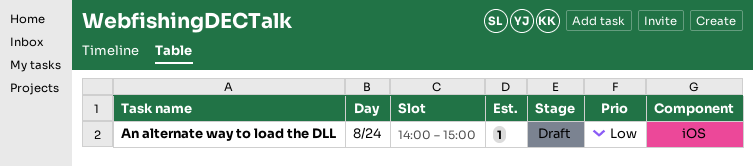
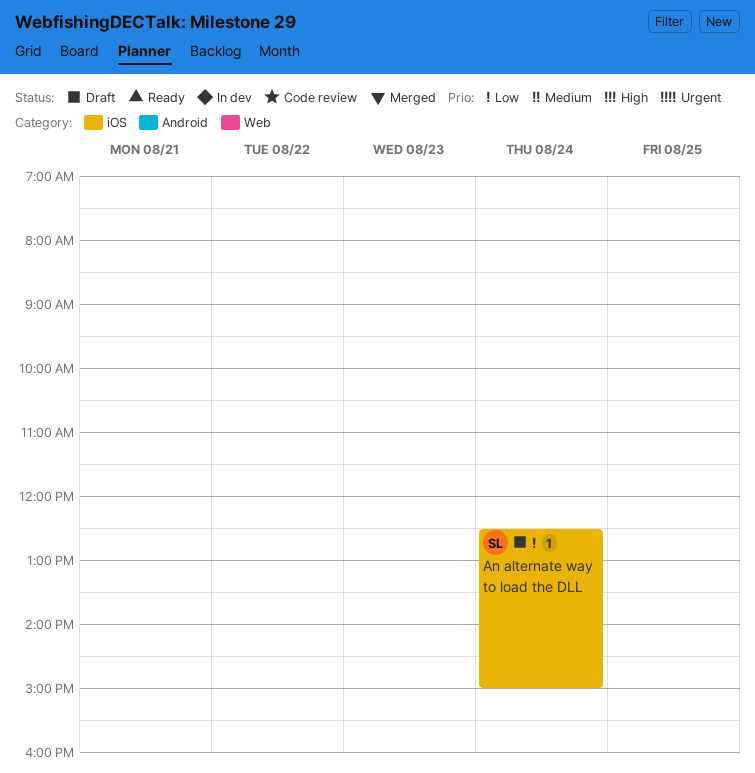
An alternate way to load the DLL, begins: 14:00 -> 12:30

